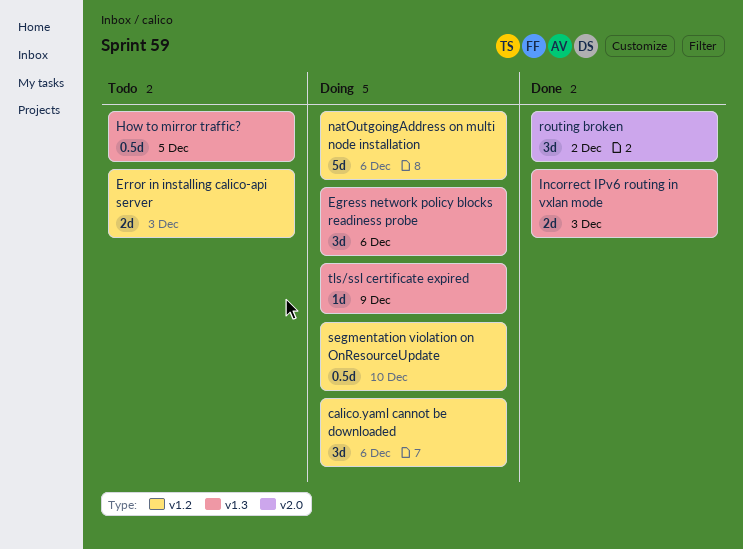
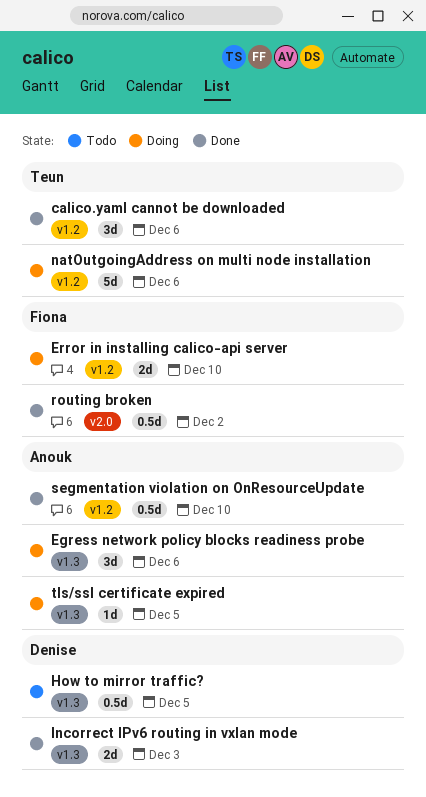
calico.yaml cannot be downloaded, status: Doing -> Done
Error in installing calico-api server, status: Todo -> Doing
Error in installing calico-api server, due: Dec 3 -> Dec 10
routing broken, estimate: 3d -> 0.5d
segmentation violation on OnResourceUpdate, status: Doing -> Done
tls/ssl certificate expired, due: Dec 9 -> Dec 5

